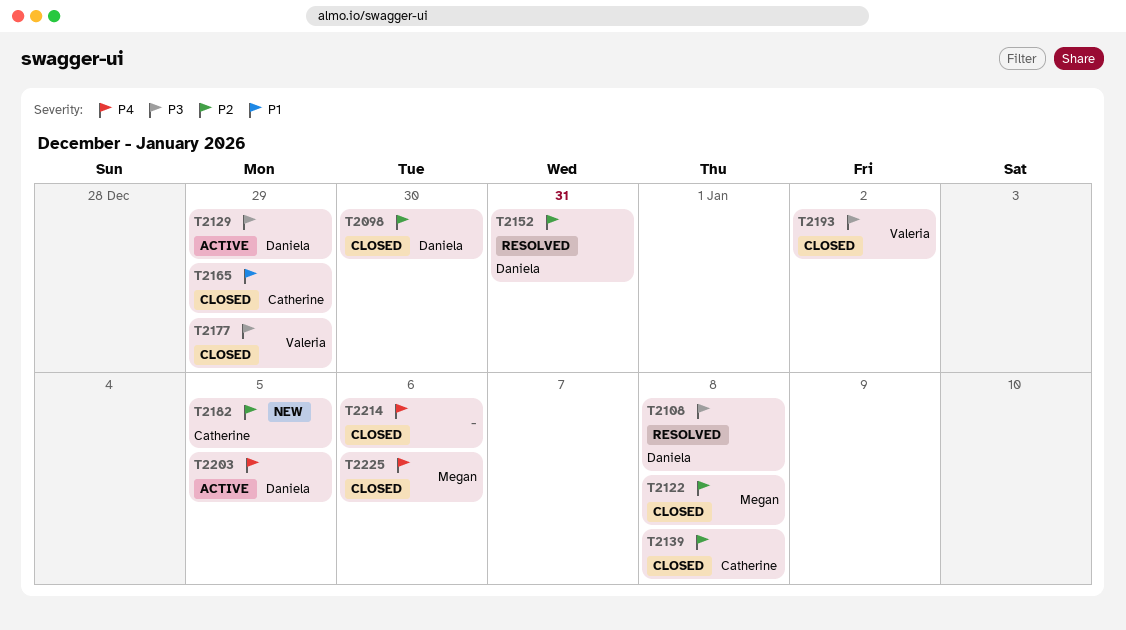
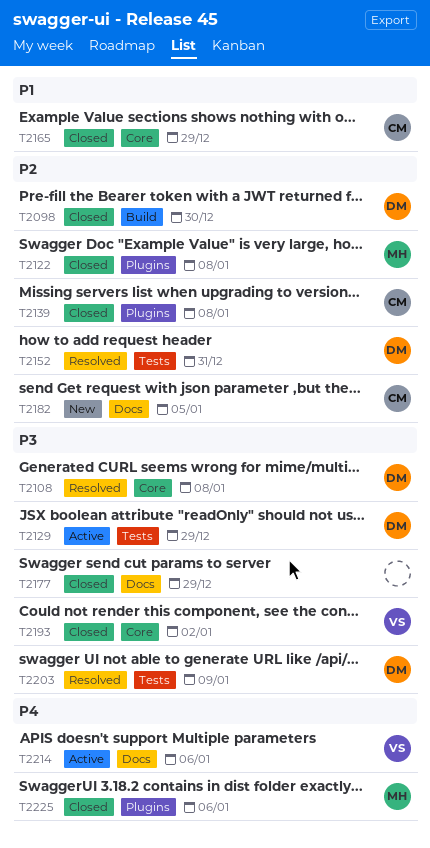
T2177, owner: Valeria -> none
T2203, status: Active -> Resolved
T2203, priority: P4 -> P3
T2203, due: Jan 5 -> Jan 9
T2214, status: Closed -> Active
T2214, owner: none -> Valeria

